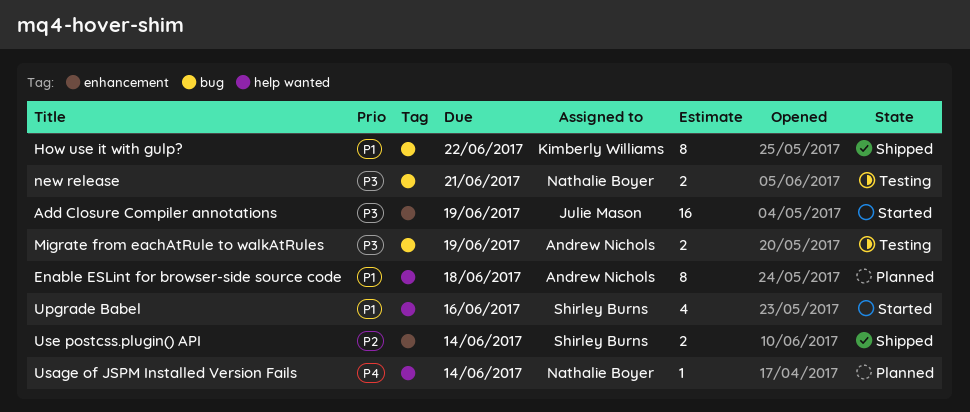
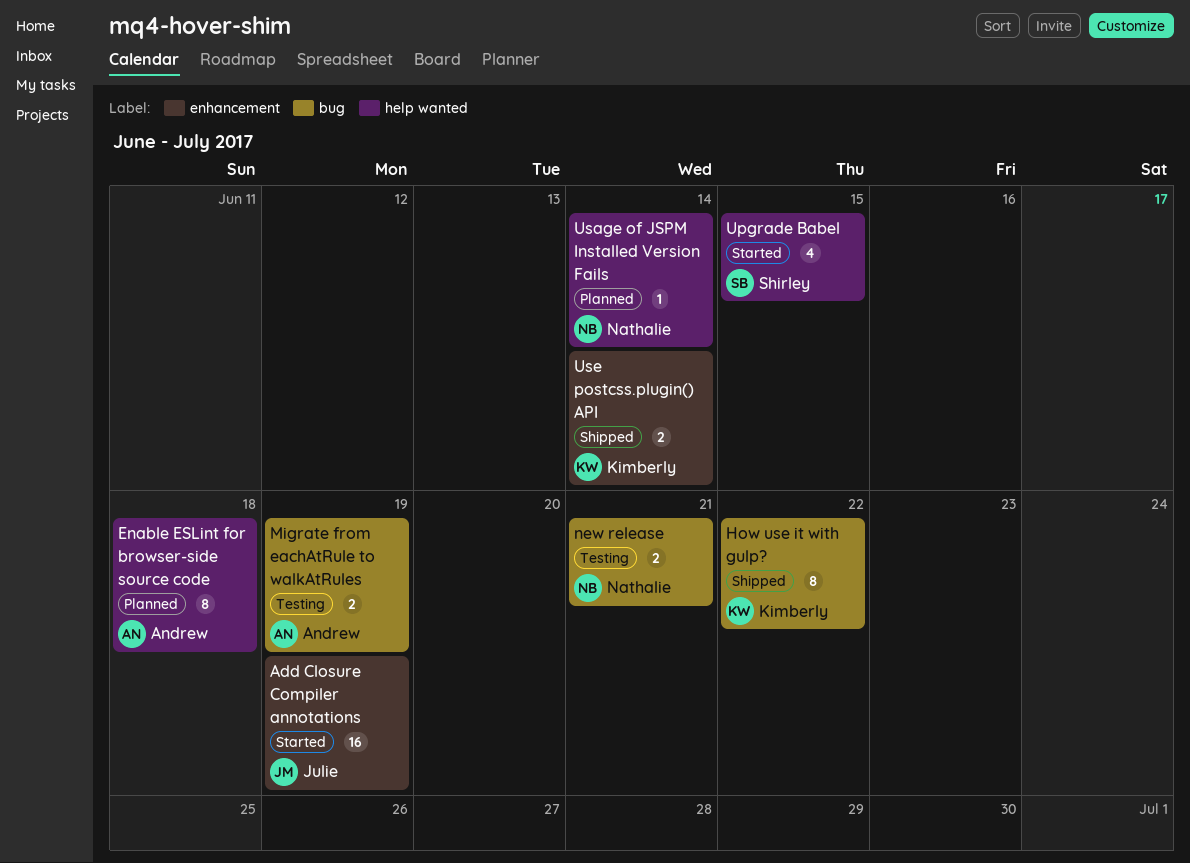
Upgrade Babel, due: Jun 16 -> Jun 15
Use postcss.plugin() API, owner: Shirley Burns -> Kimberly Williams

